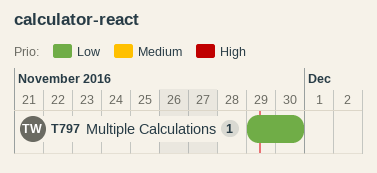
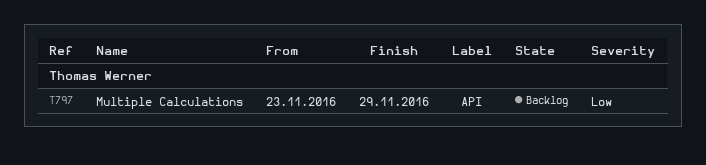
T797, start: Nov 29 -> Nov 23
T797, due: Nov 30 -> Nov 29

